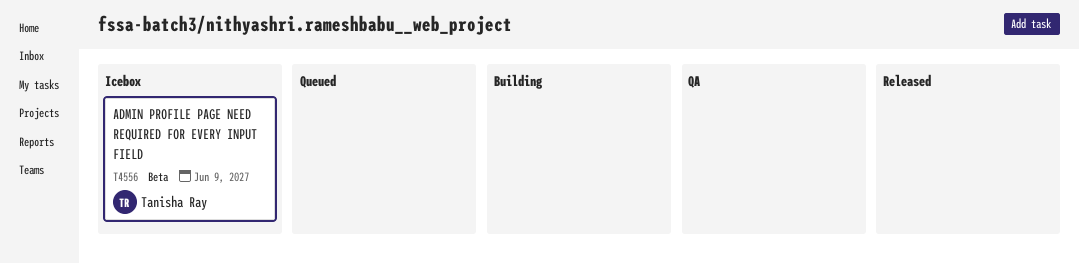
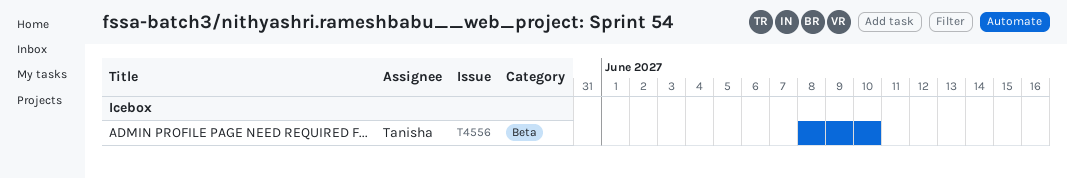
T4556, due: Jun 9 -> Jun 10

